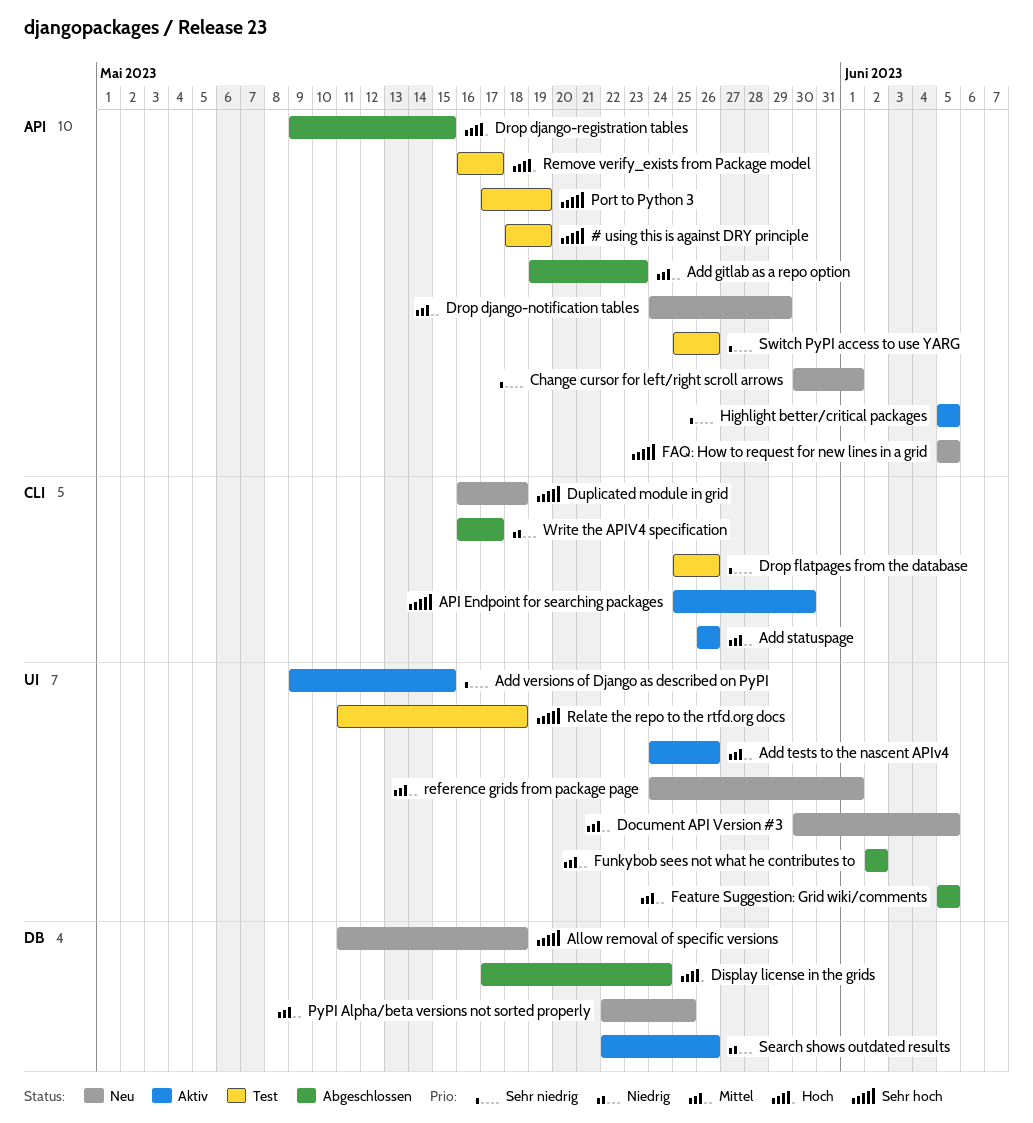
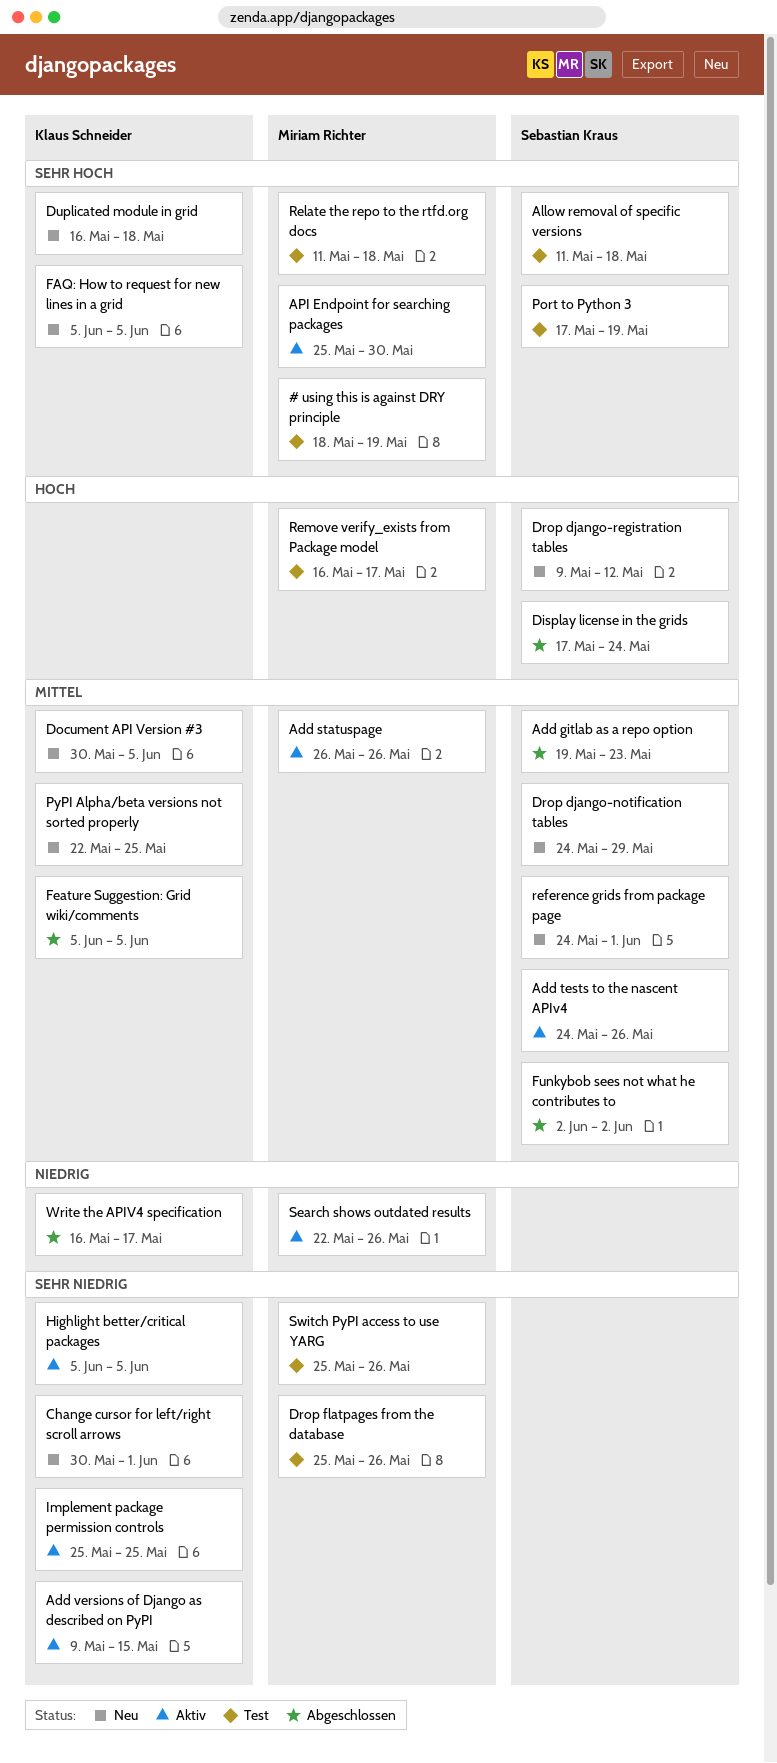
Allow removal of specific versions, status: Neu -> Test
Drop django-registration tables, status: Abgeschlossen -> Neu
Drop django-registration tables, due: May 15 -> May 12
Implement package permission controls: none -> present

